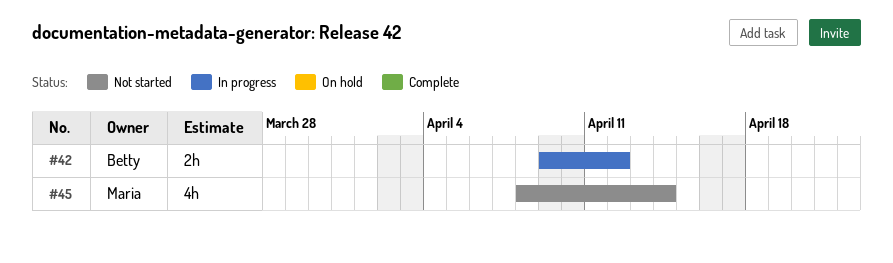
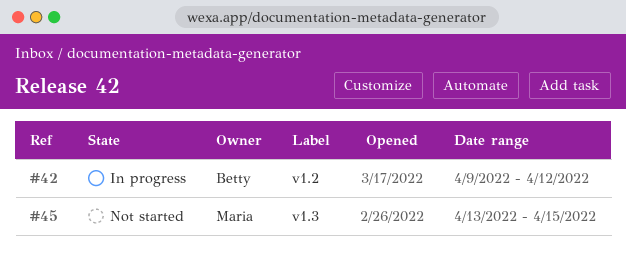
#45, start: Apr 8 -> Apr 13
#45, due: Apr 14 -> Apr 15

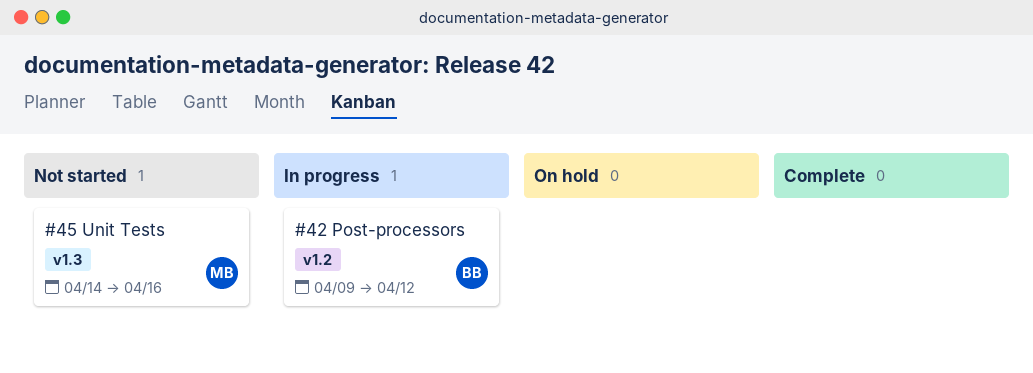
#45, start: Apr 13 -> Apr 14
#45, due: Apr 15 -> Apr 16

